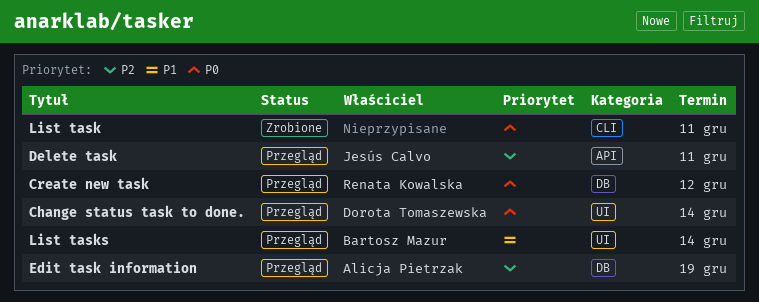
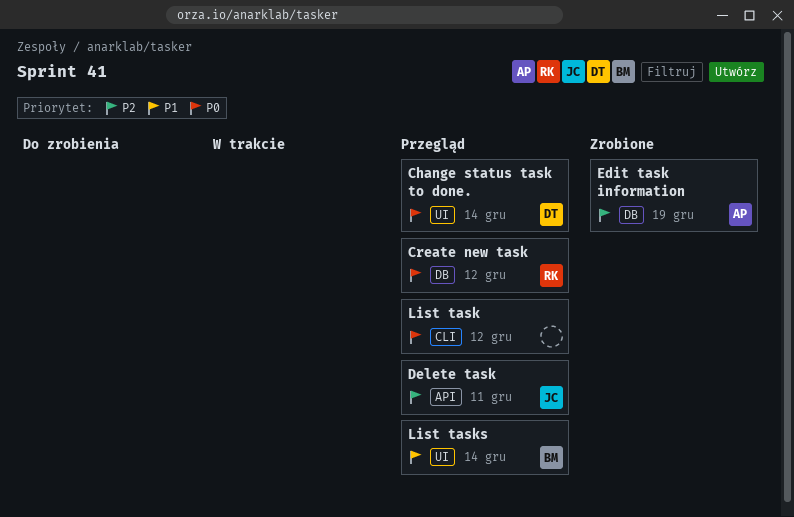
Edit task information, status: Przegląd -> Zrobione
List task, status: Zrobione -> Przegląd
List task, due: Dec 11 -> Dec 12

